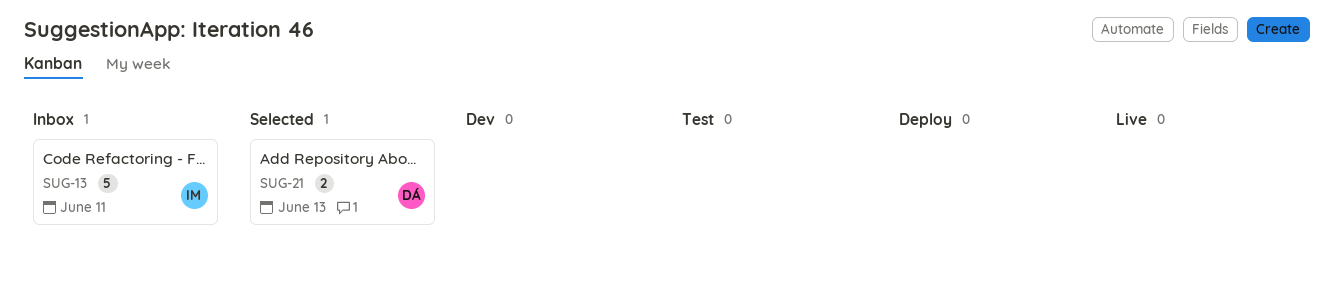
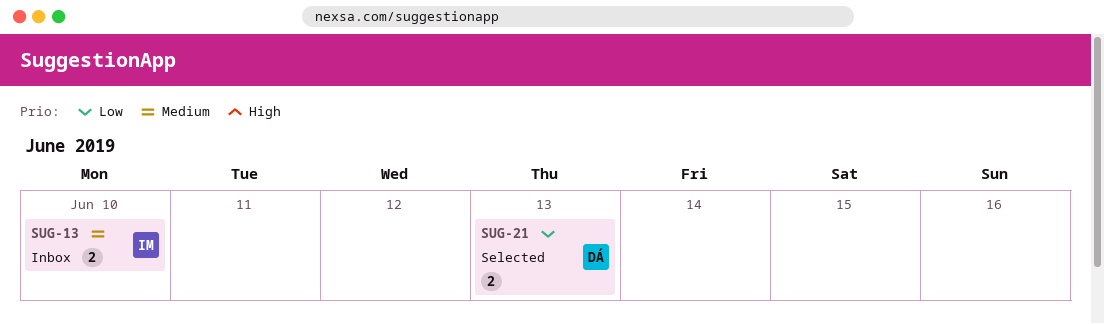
SUG-13, estimate: 5 -> 2
SUG-13, due: Jun 11 -> Jun 10

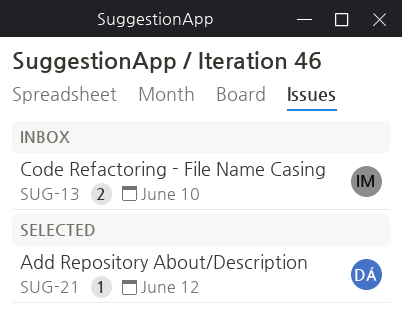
SUG-21, estimate: 2 -> 1
SUG-21, due: Jun 13 -> Jun 12

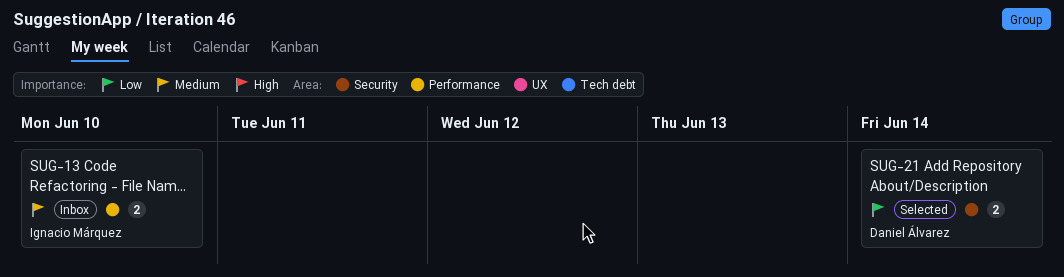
SUG-21, estimate: 1 -> 2
SUG-21, due: Jun 12 -> Jun 14

